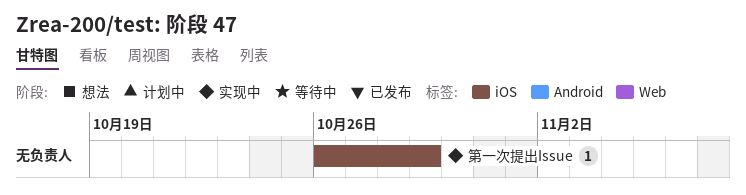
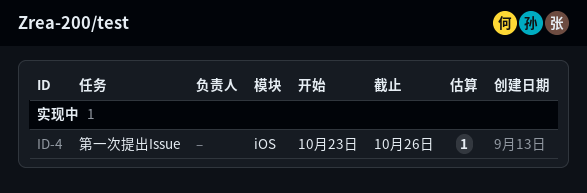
第一次提出Issue, start: Oct 26 -> Oct 23
第一次提出Issue, due: Oct 29 -> Oct 26

